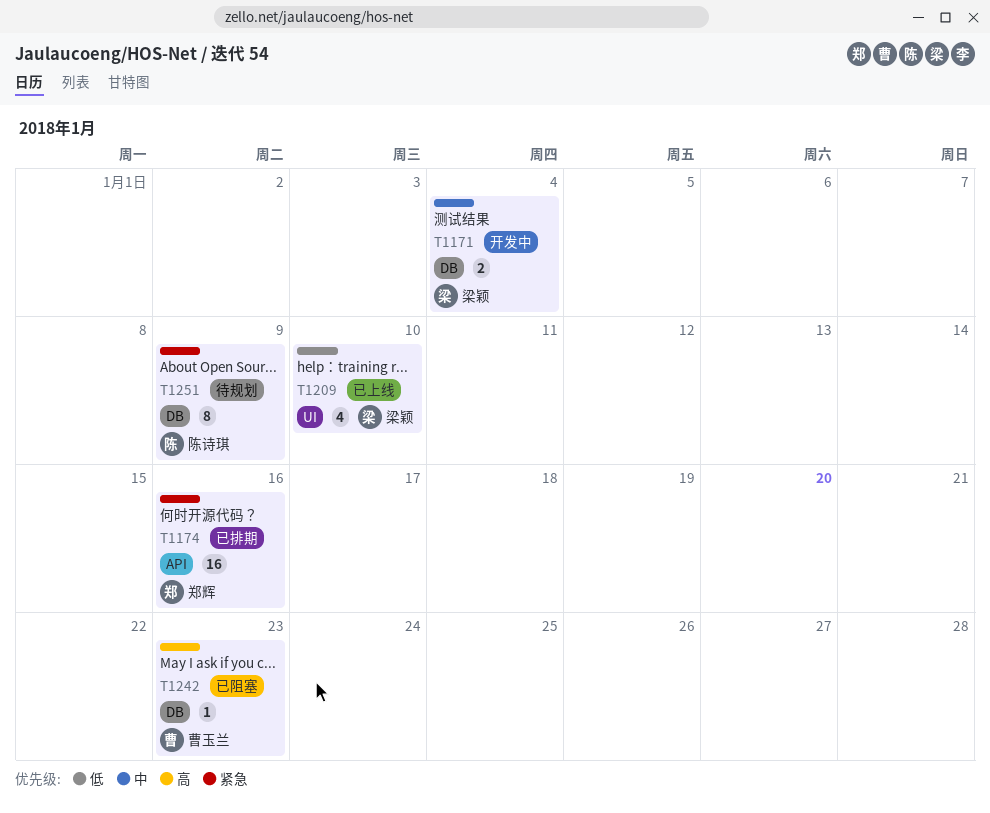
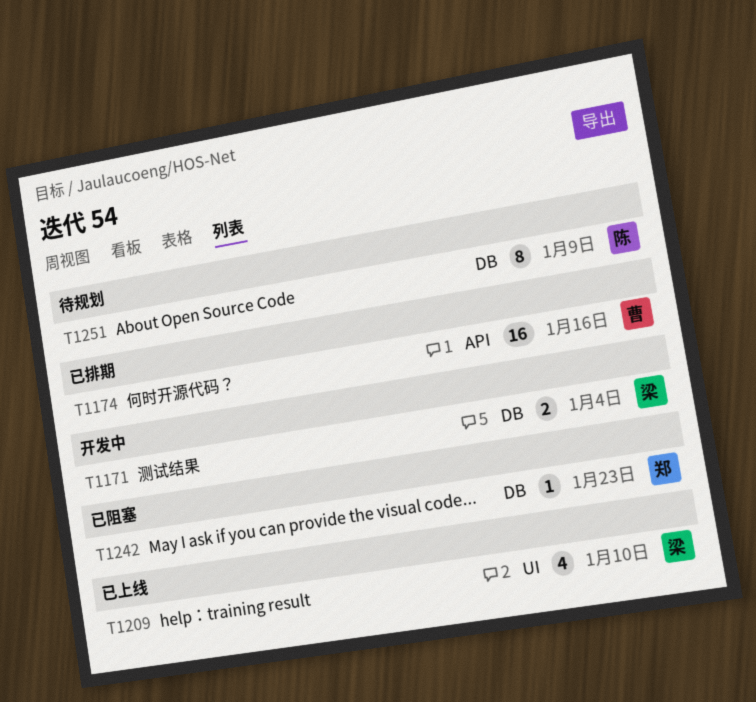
T1174, owner: 郑辉 -> 曹玉兰
T1242, owner: 曹玉兰 -> 郑辉

